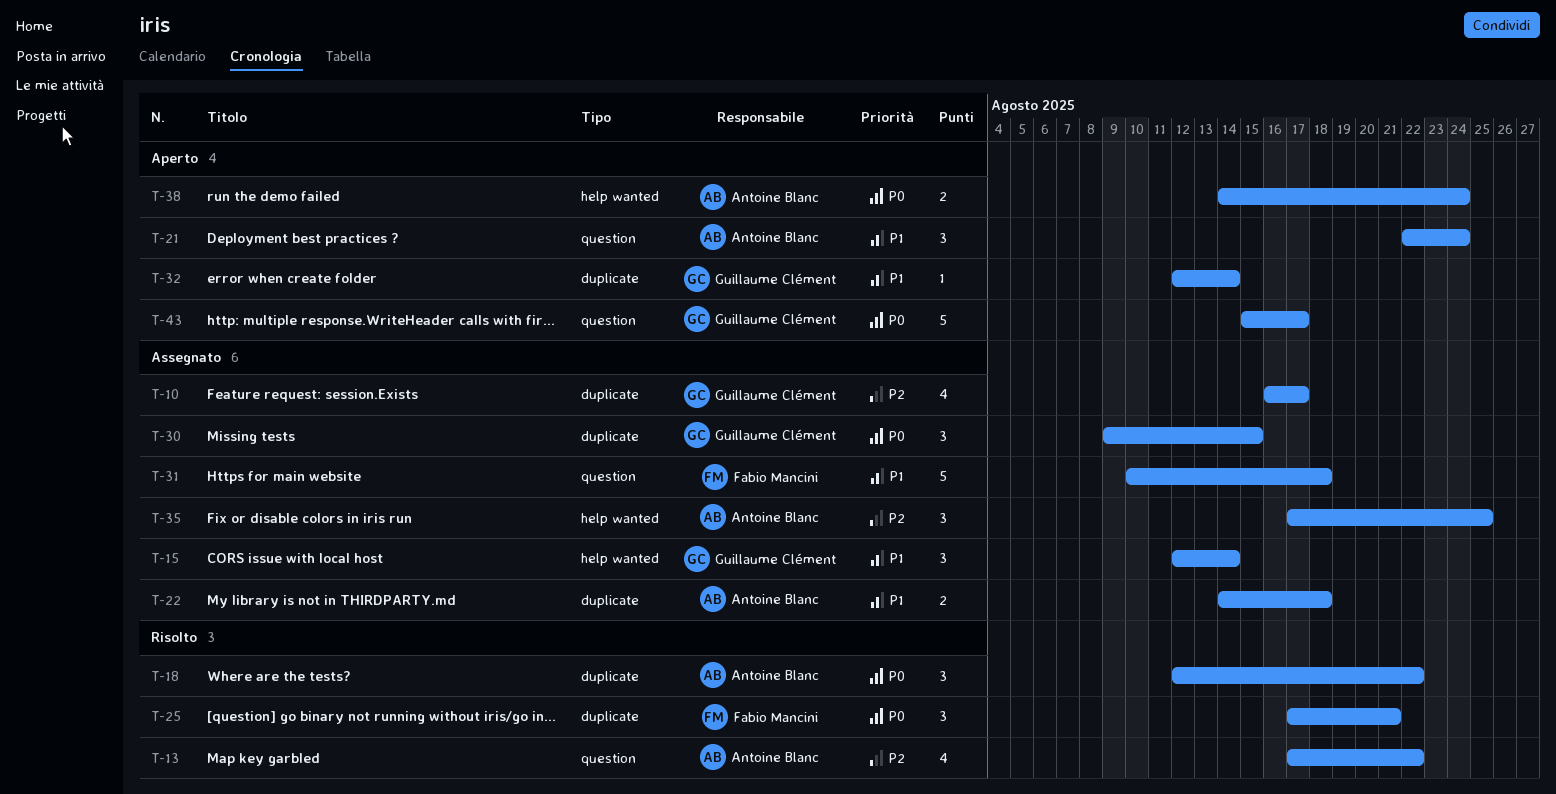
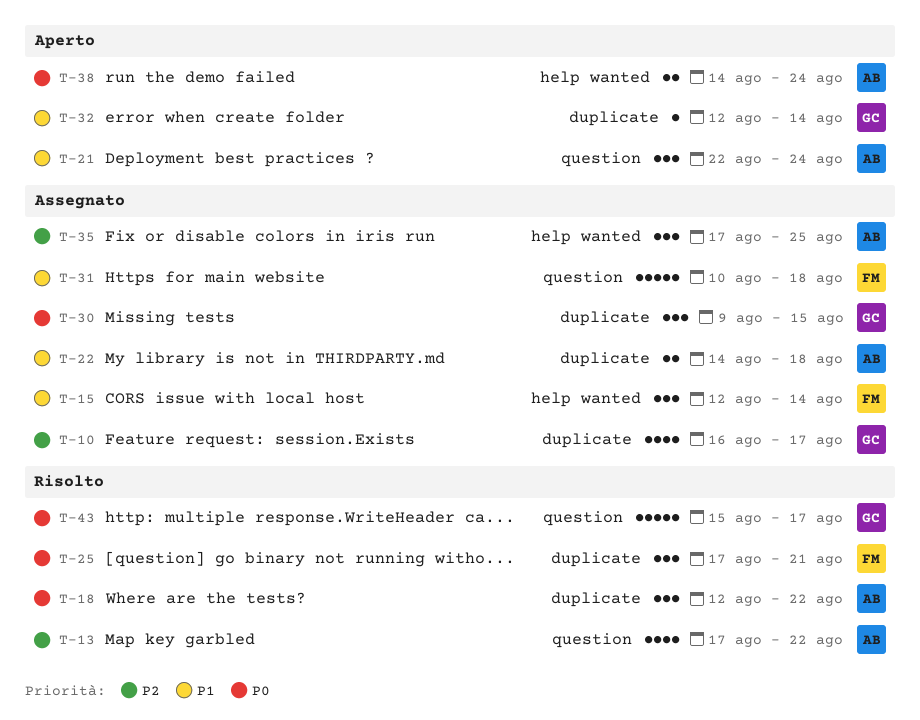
T-15, owner: Guillaume Clément -> Fabio Mancini
T-43, status: Aperto -> Risolto

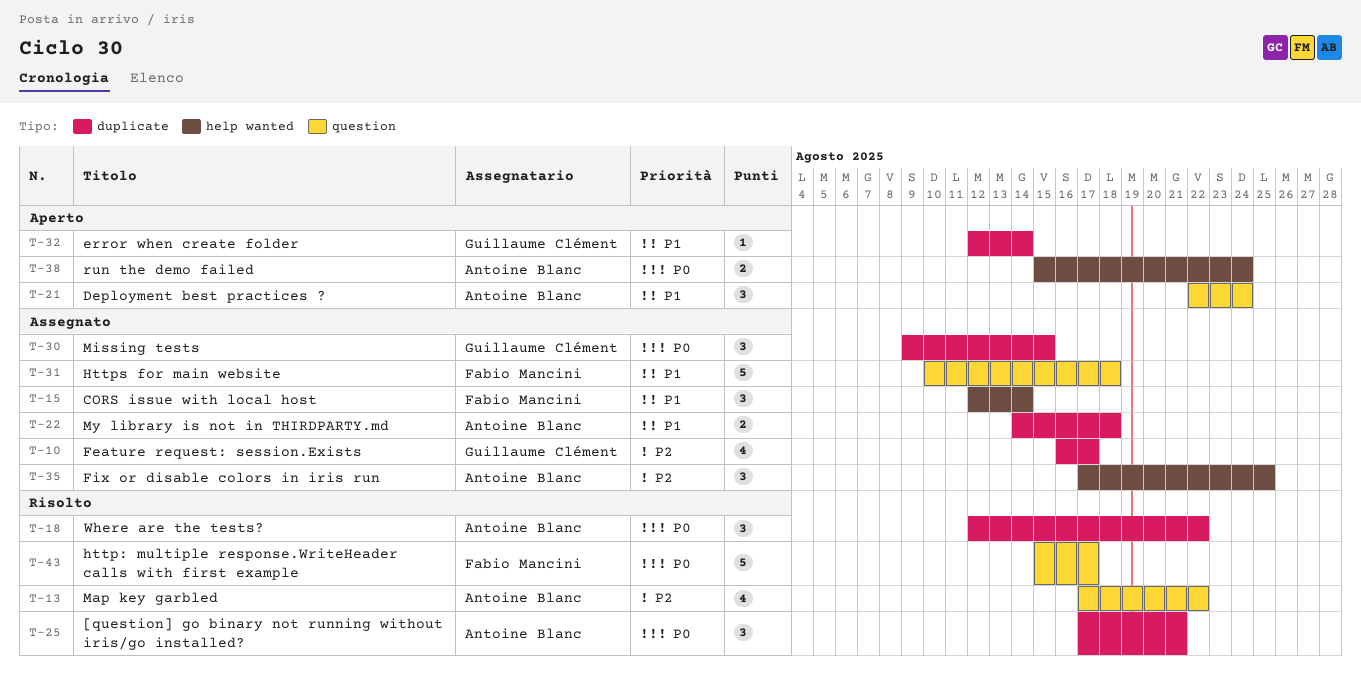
T-25, owner: Fabio Mancini -> Antoine Blanc
T-38, start: Aug 14 -> Aug 15
T-43, owner: Guillaume Clément -> Fabio Mancini

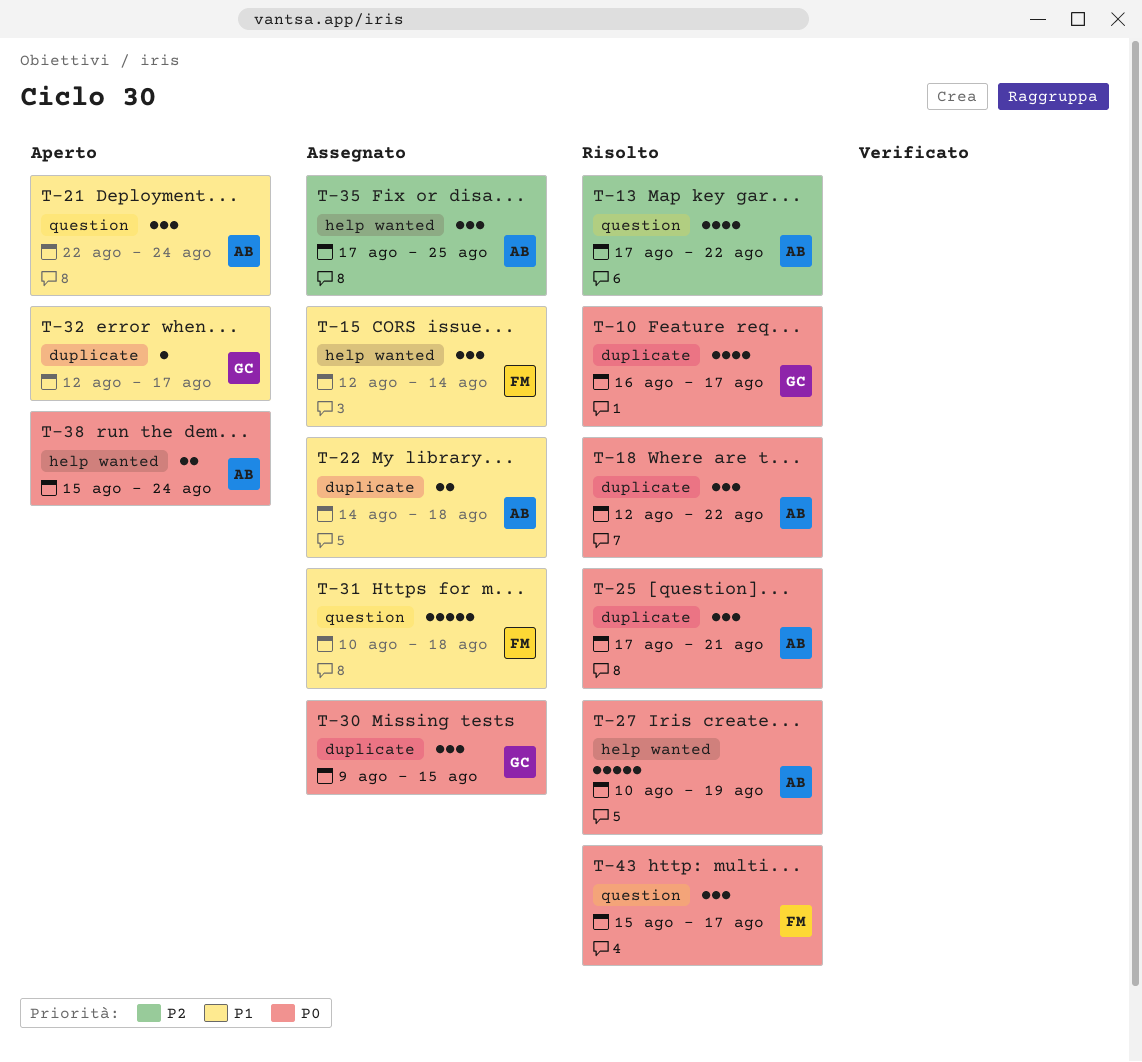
T-10, status: Assegnato -> Risolto
T-10, priority: P2 -> P0
T-27: none -> present
T-32, due: Aug 14 -> Aug 17
T-43, estimate: 5 -> 3

